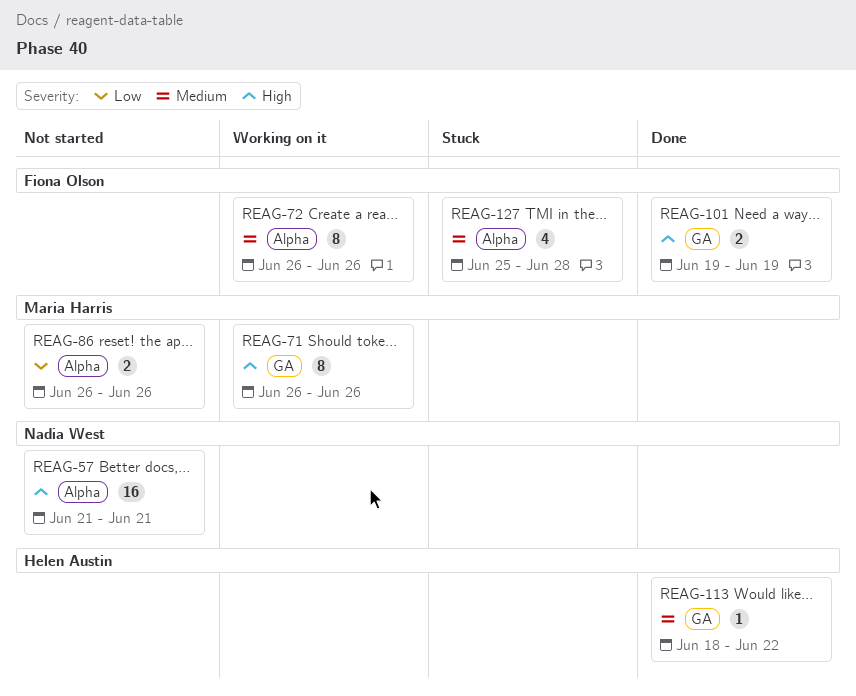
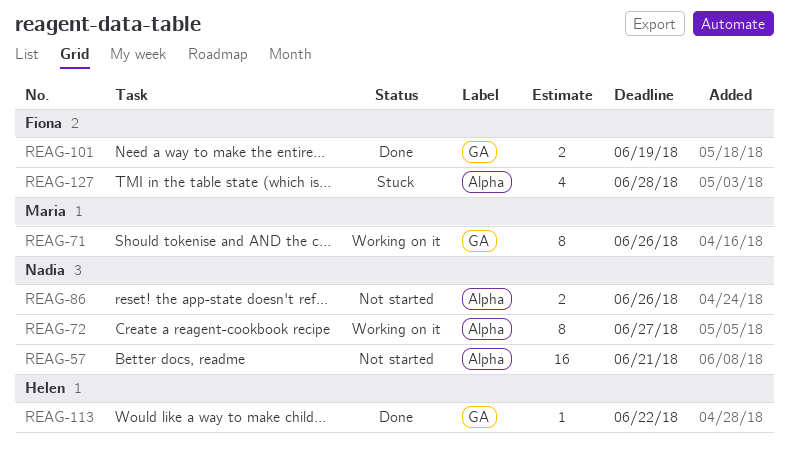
REAG-72, owner: Fiona Olson -> Nadia West
REAG-72, due: Jun 26 -> Jun 27
REAG-86, owner: Maria Harris -> Nadia West

